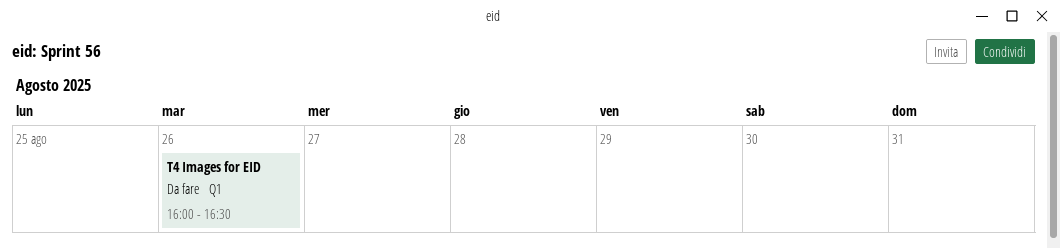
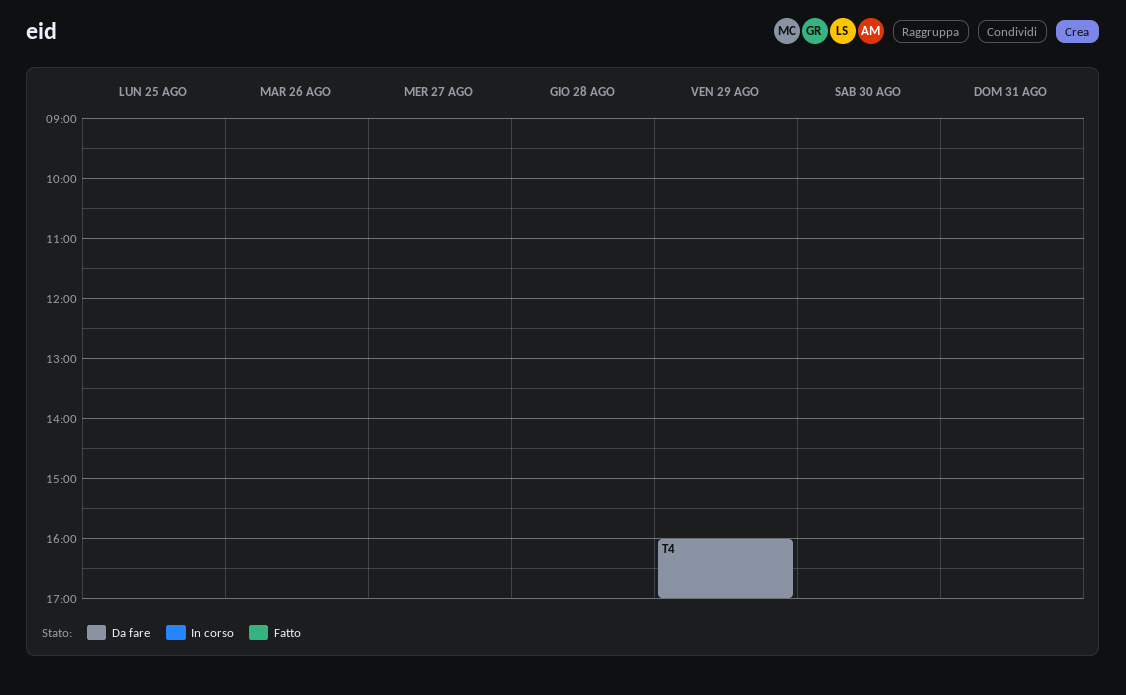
T4, day: Aug 26 -> Aug 29
T4, ends: 16:30 -> 17:00

